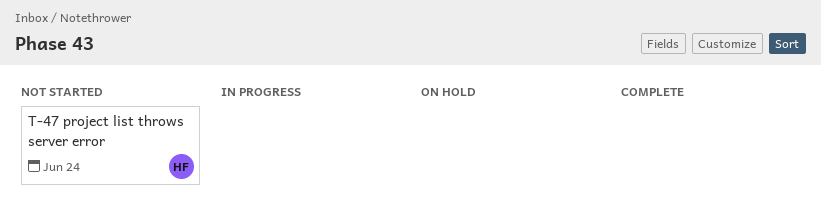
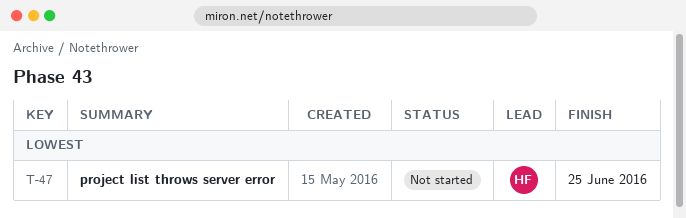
T-47, due: Jun 24 -> Jun 25

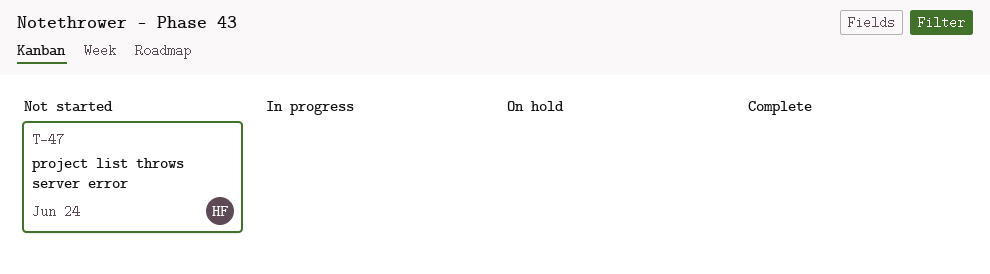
T-47, due: Jun 25 -> Jun 24

